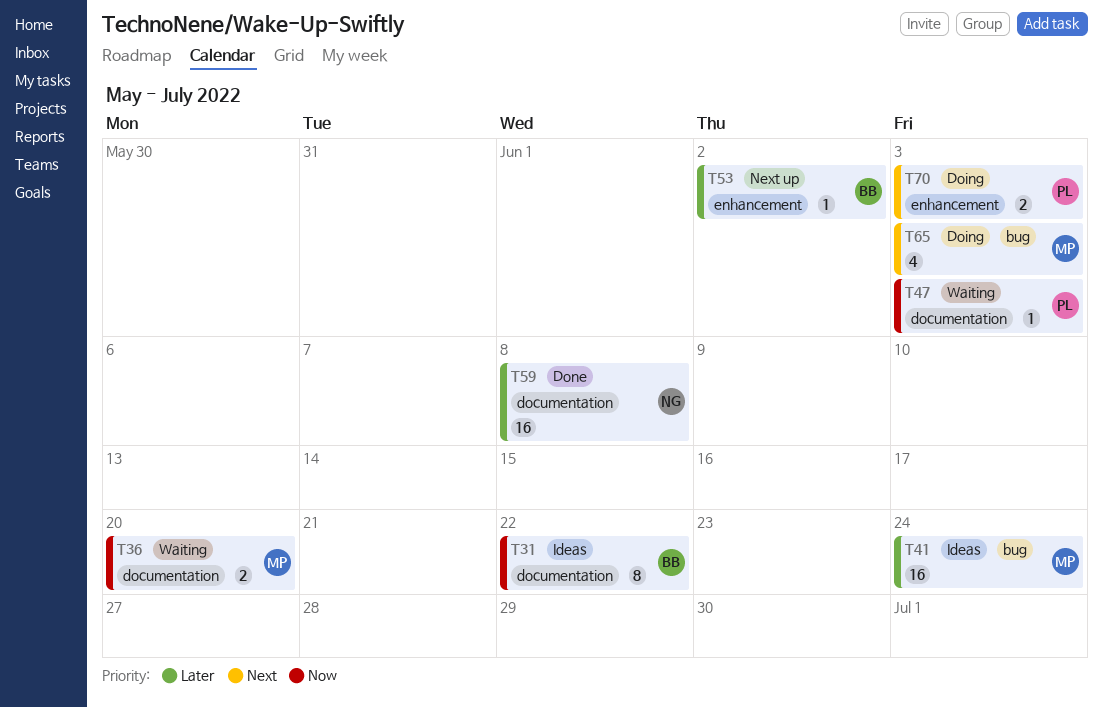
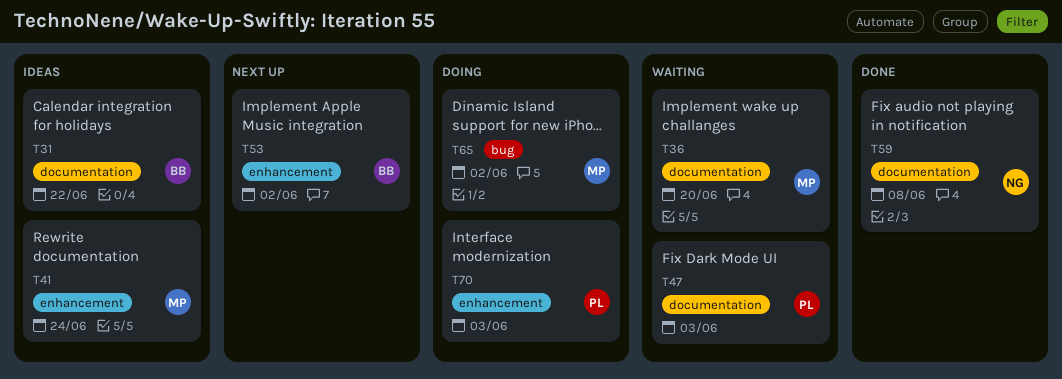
T41, label: bug -> enhancement
T65, due: Jun 3 -> Jun 2

